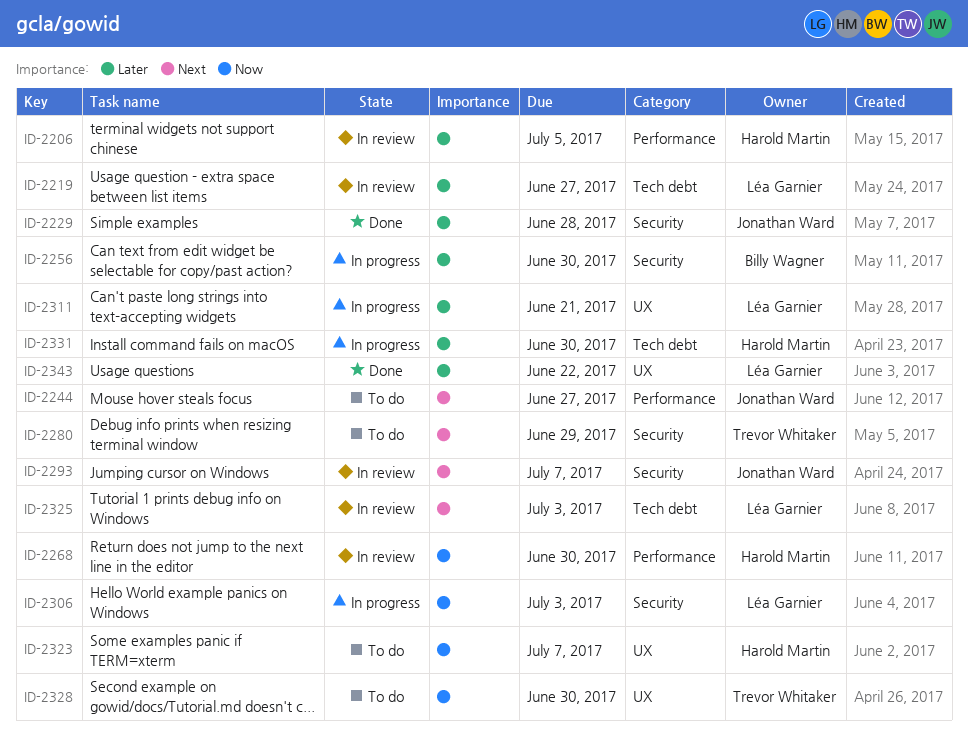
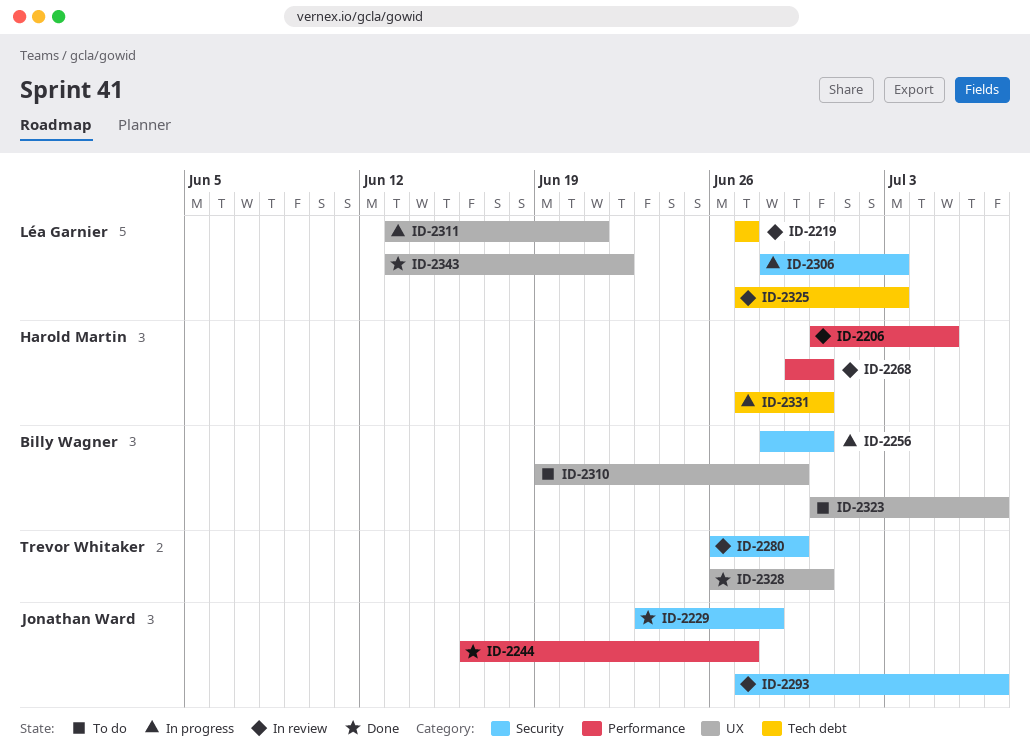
ID-2244, status: To do -> Done
ID-2280, status: To do -> In review
ID-2310: none -> present
ID-2323, owner: Harold Martin -> Billy Wagner
ID-2328, status: To do -> Done

